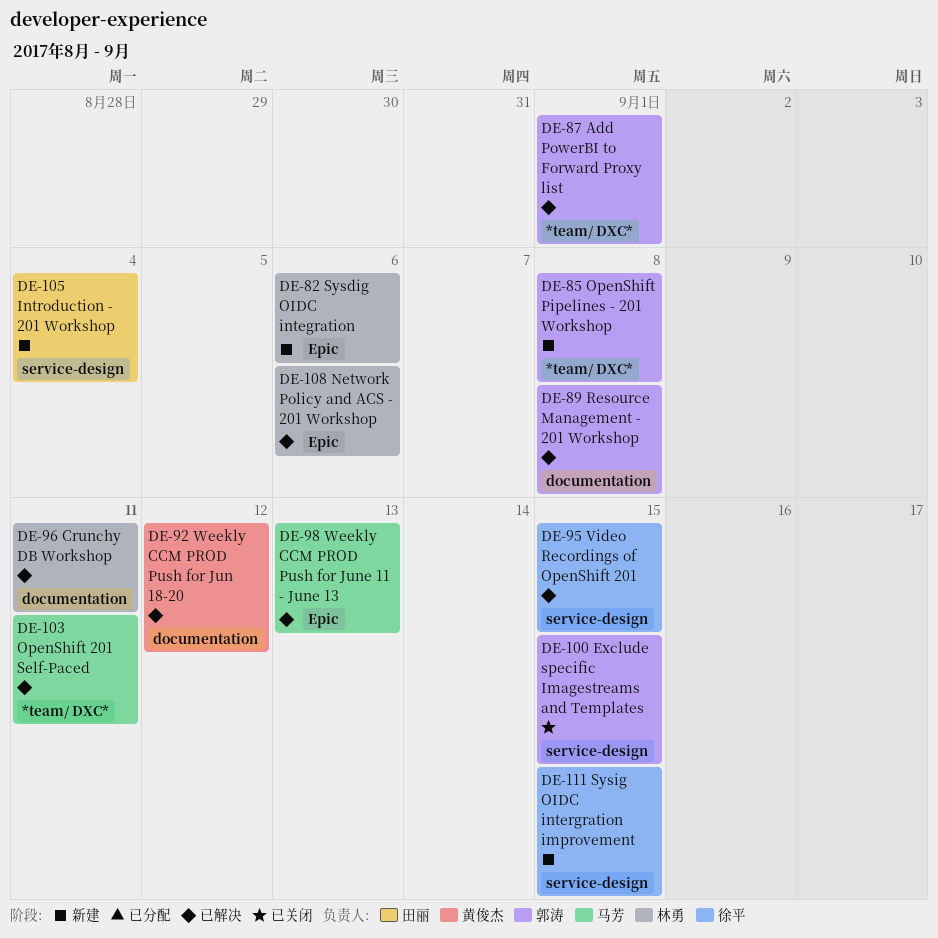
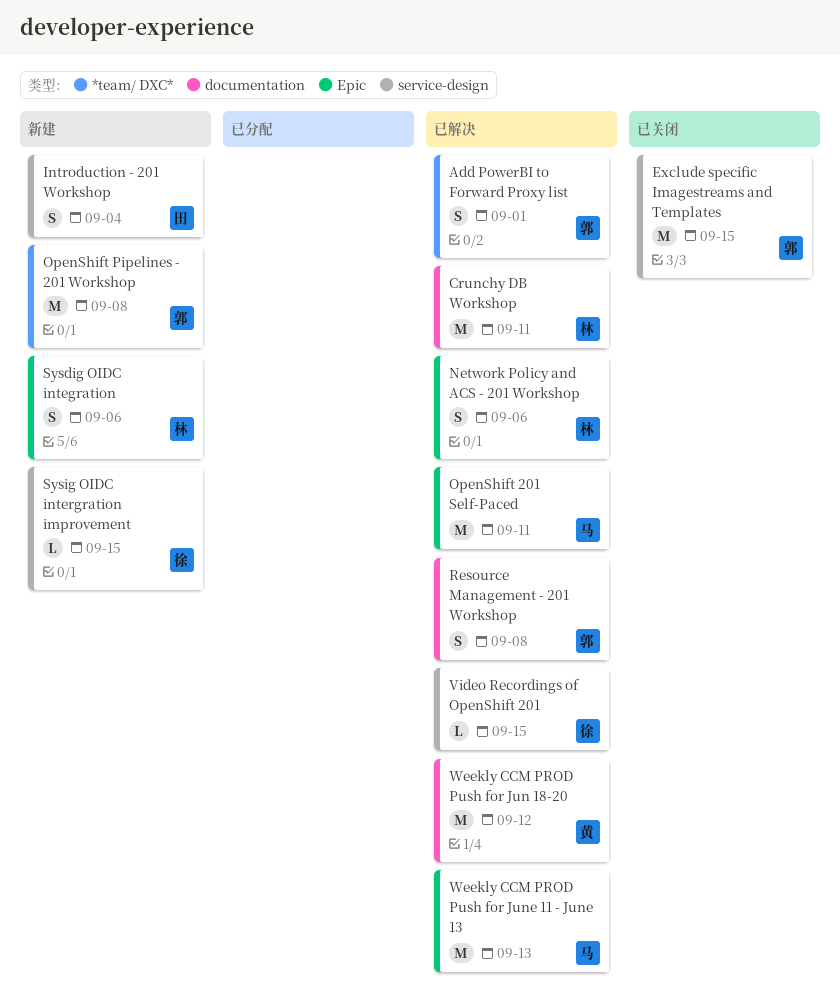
OpenShift 201 Self-Paced, label: *team/ DXC* -> Epic

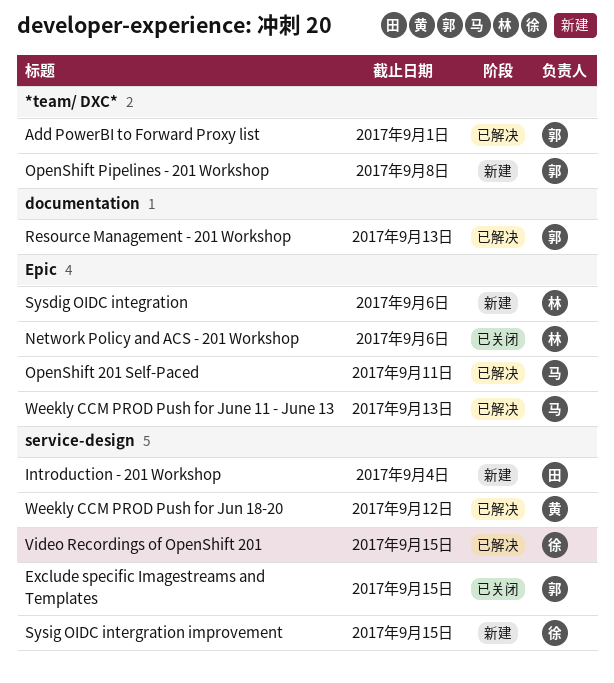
Crunchy DB Workshop: present -> none
Network Policy and ACS - 201 Workshop, status: 已解决 -> 已关闭
Resource Management - 201 Workshop, due: Sep 8 -> Sep 13
Weekly CCM PROD Push for Jun 18-20, label: documentation -> service-design

